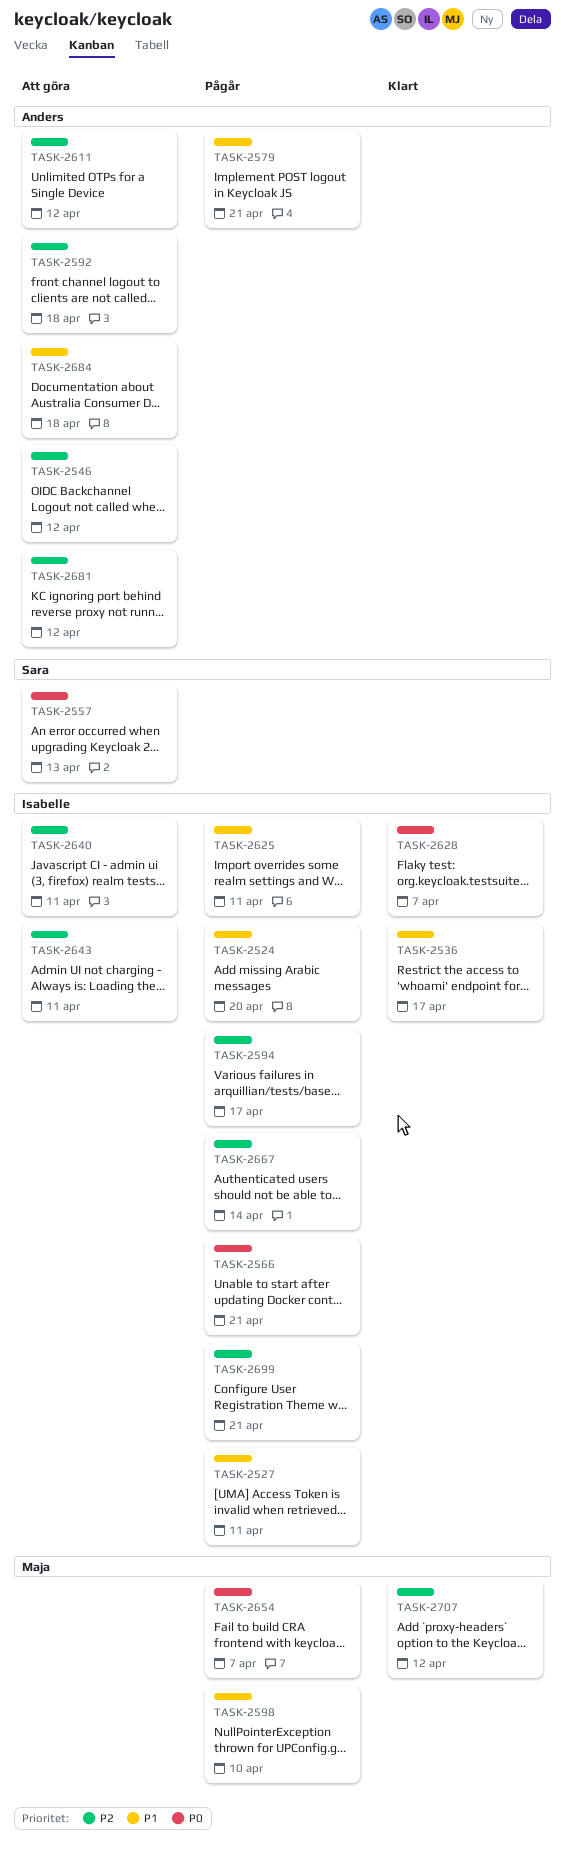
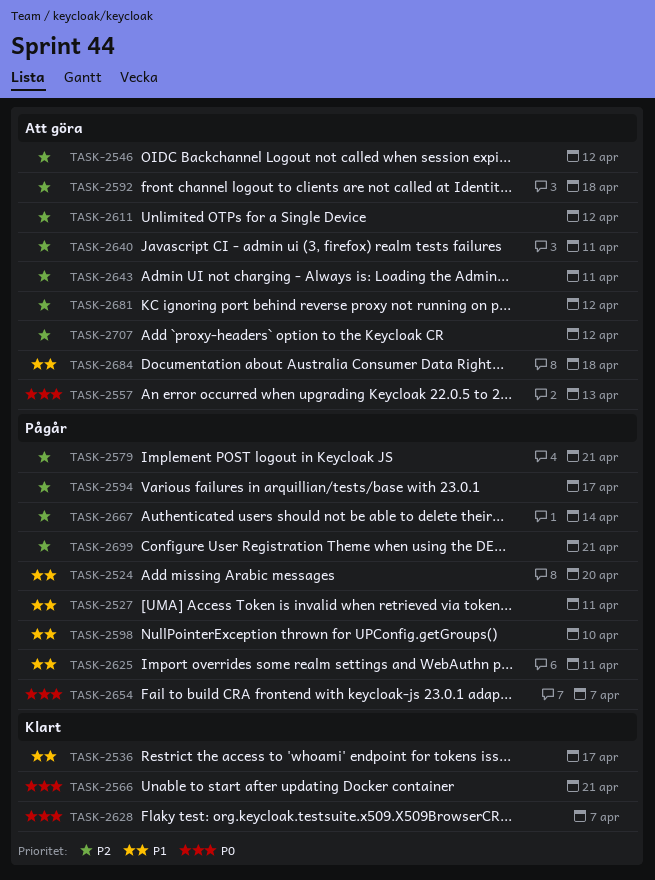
TASK-2566, status: Pågår -> Klart
TASK-2579, priority: P1 -> P2
TASK-2707, status: Klart -> Att göra

